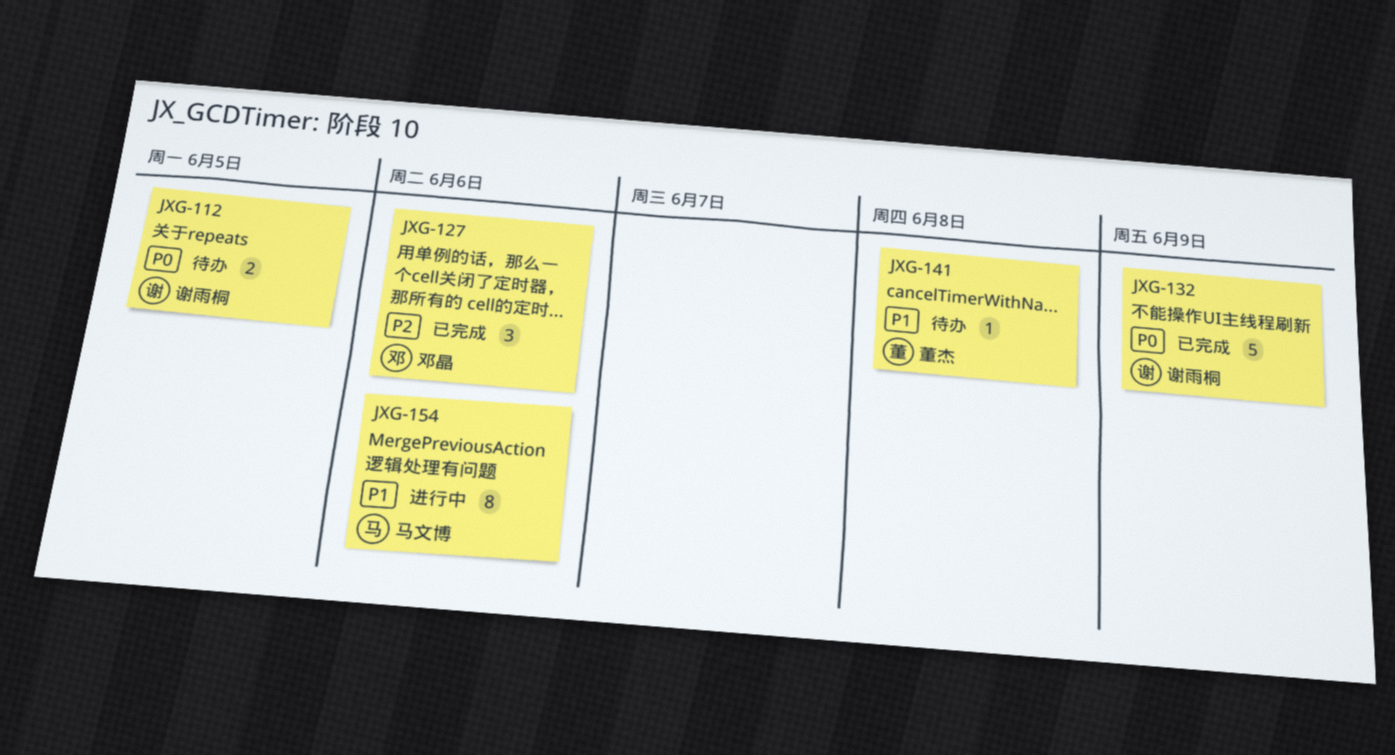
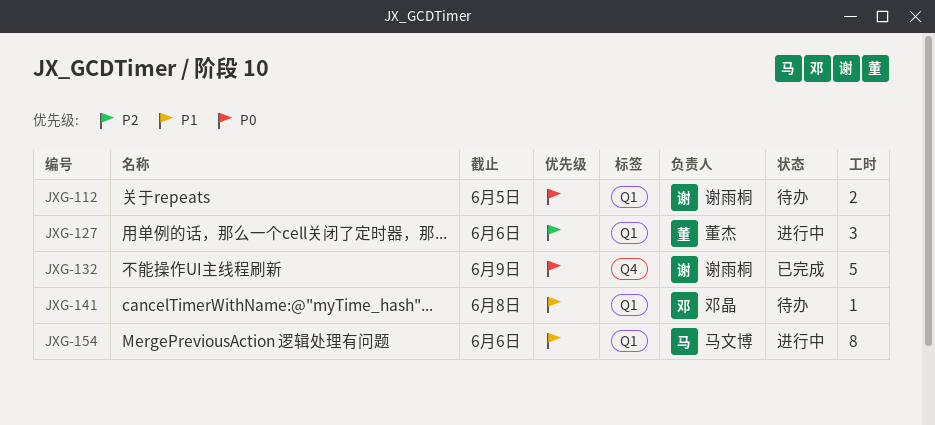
JXG-127, status: 已完成 -> 进行中
JXG-127, owner: 邓晶 -> 董杰
JXG-141, owner: 董杰 -> 邓晶

